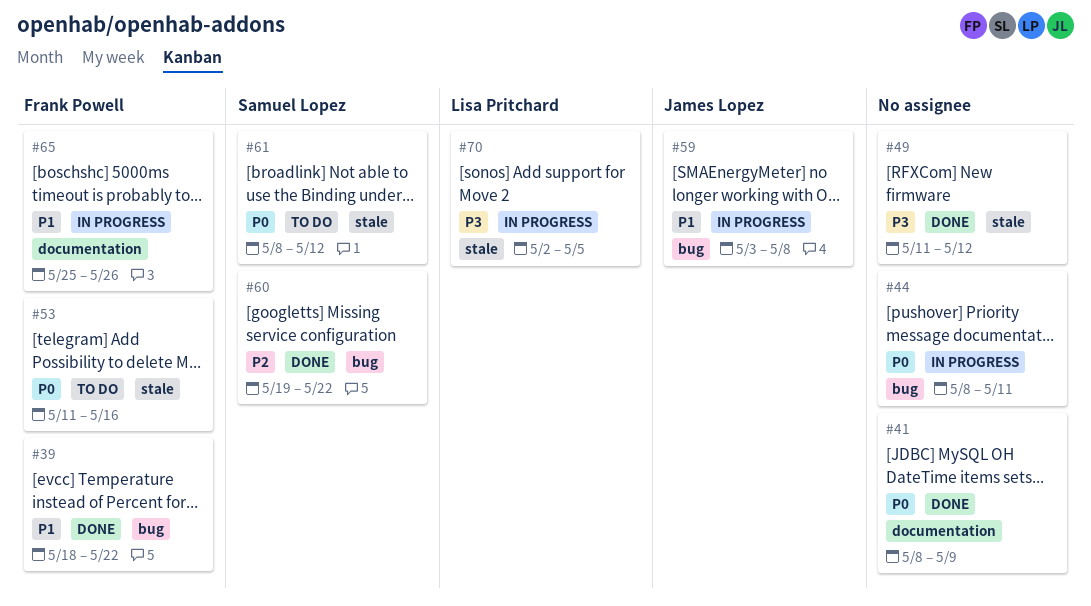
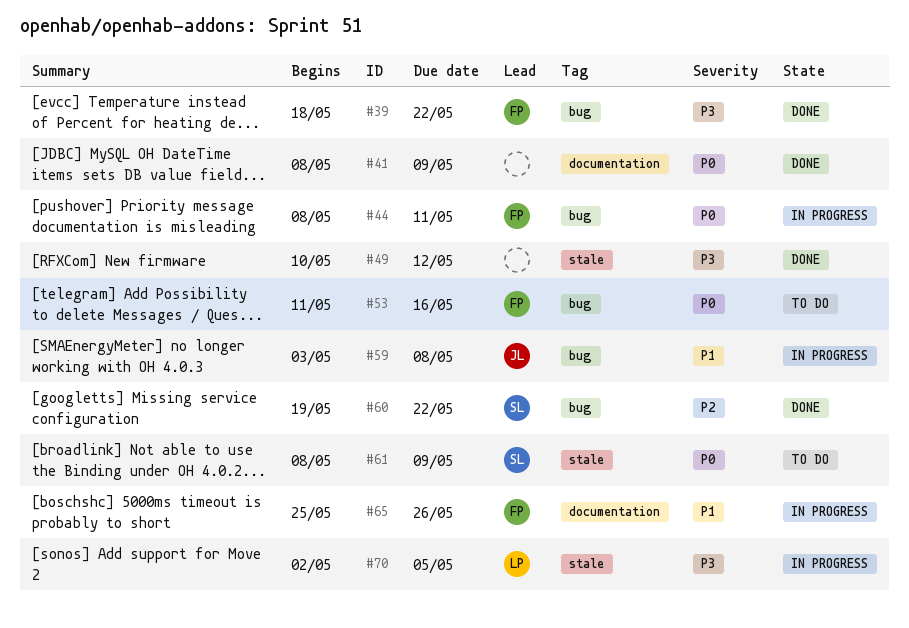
#39, priority: P1 -> P3
#44, owner: none -> Frank Powell
#49, start: May 11 -> May 10
#53, label: stale -> bug
#61, due: May 12 -> May 9

